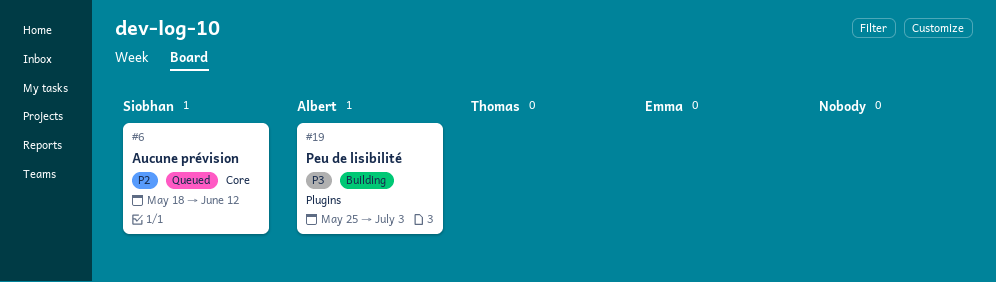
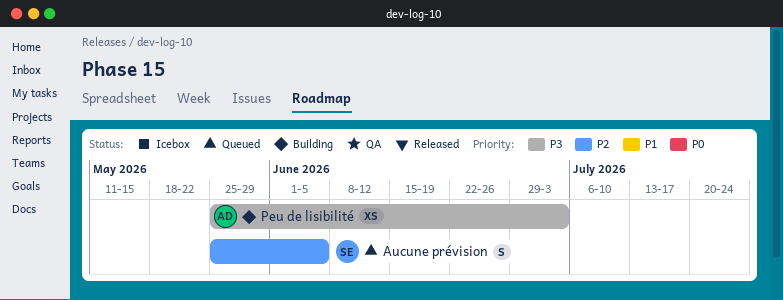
Aucune prévision, start: May 18 -> May 25
Aucune prévision, due: Jun 12 -> Jun 5

